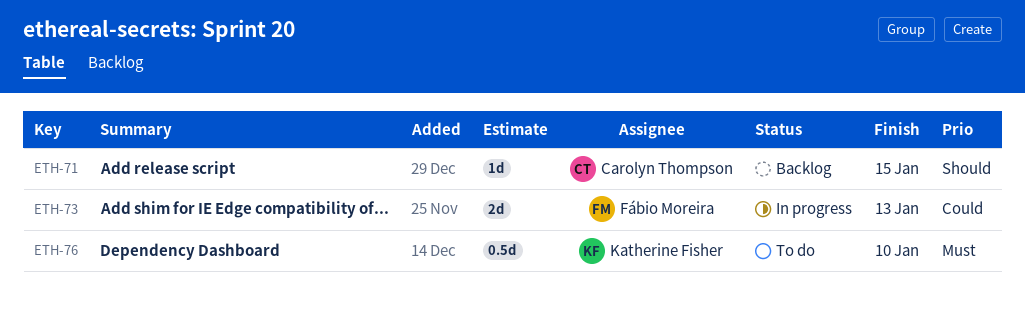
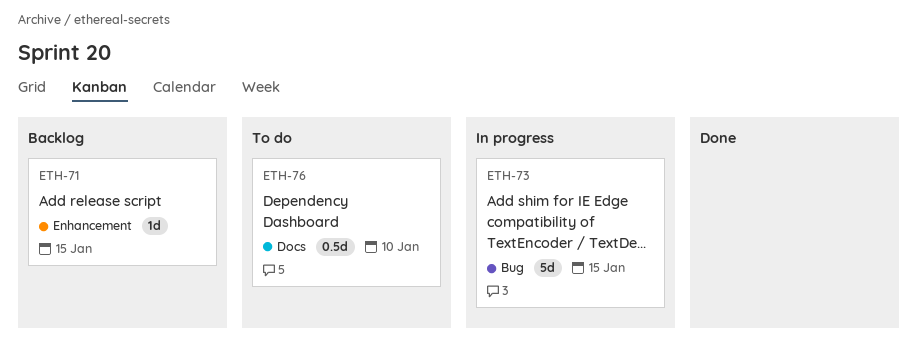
ETH-73, estimate: 2d -> 5d
ETH-73, due: Jan 13 -> Jan 15

